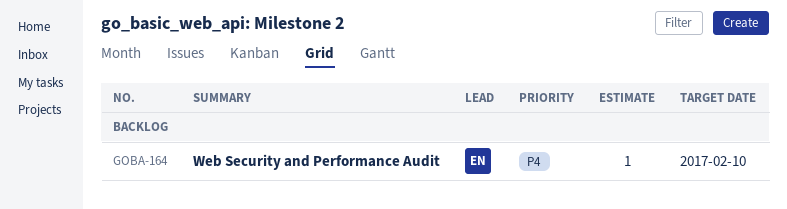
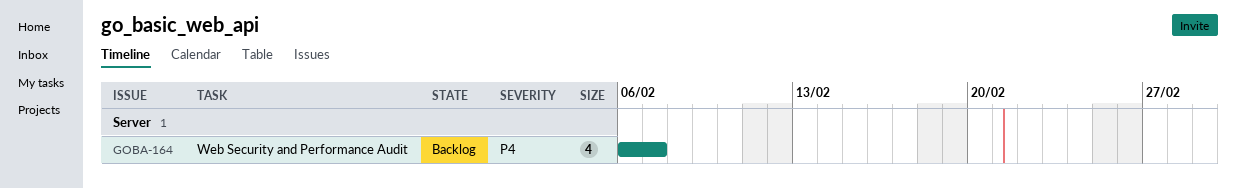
GOBA-164, estimate: 1 -> 4
GOBA-164, due: Feb 10 -> Feb 7

